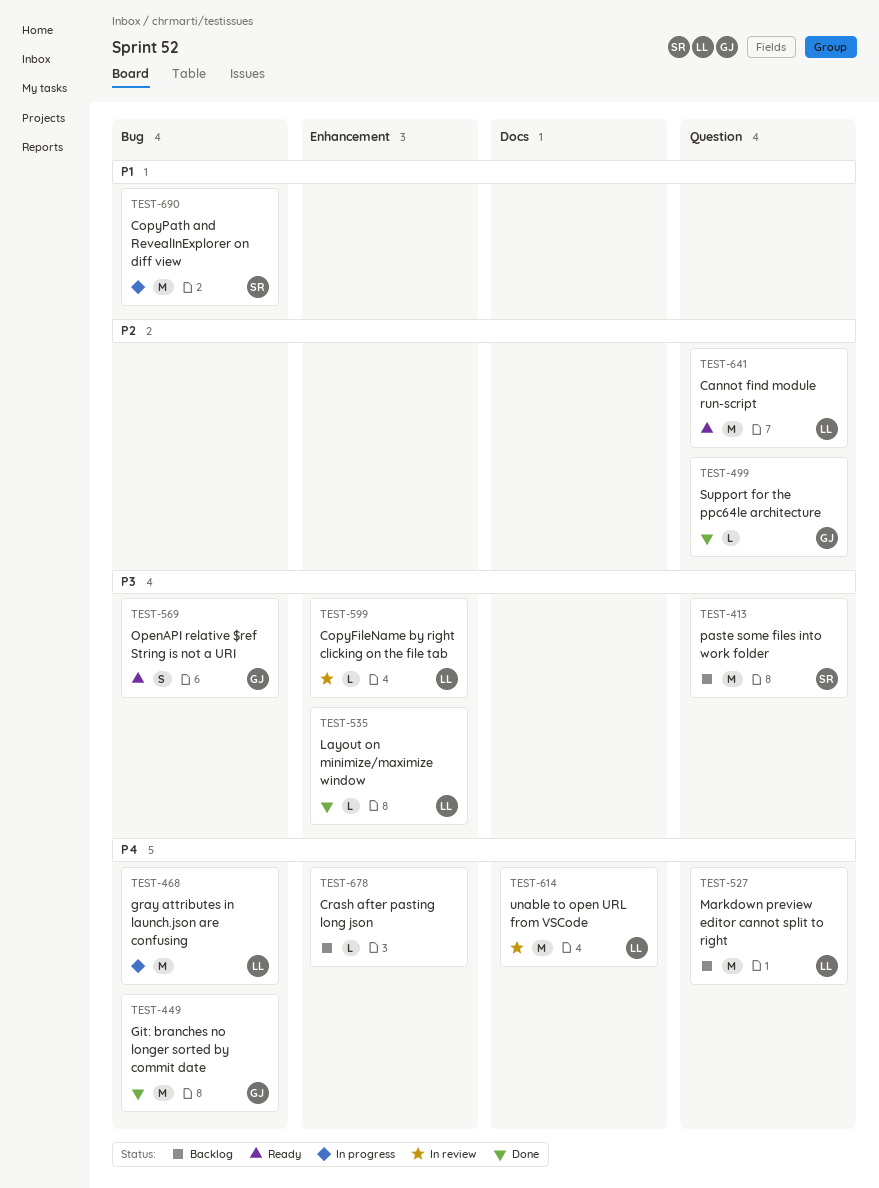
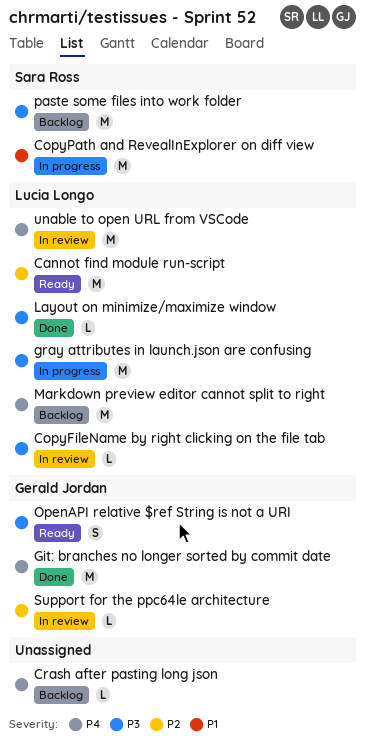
gray attributes in launch.json are confusing, priority: P4 -> P3
Support for the ppc64le architecture, status: Done -> In review

